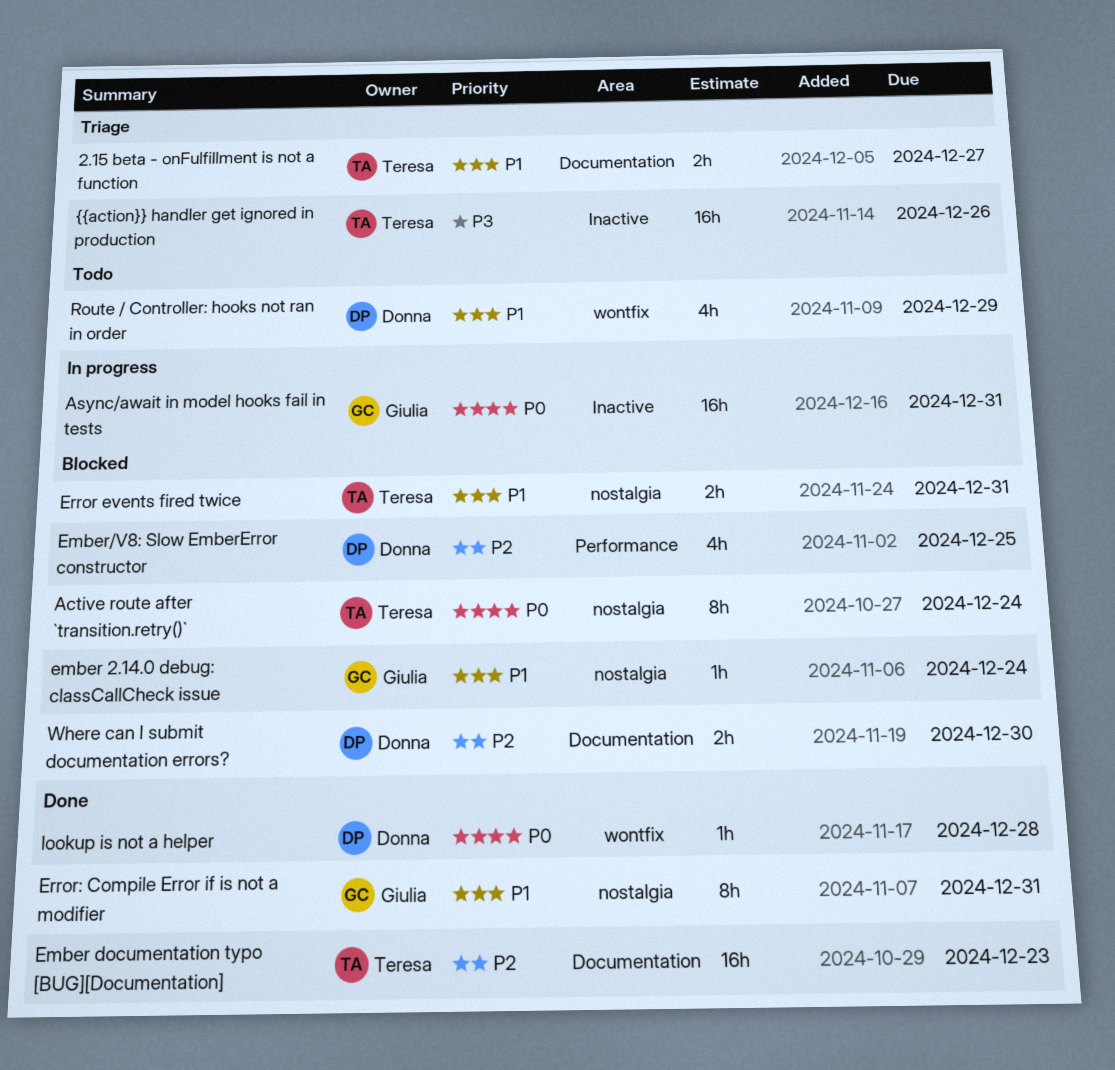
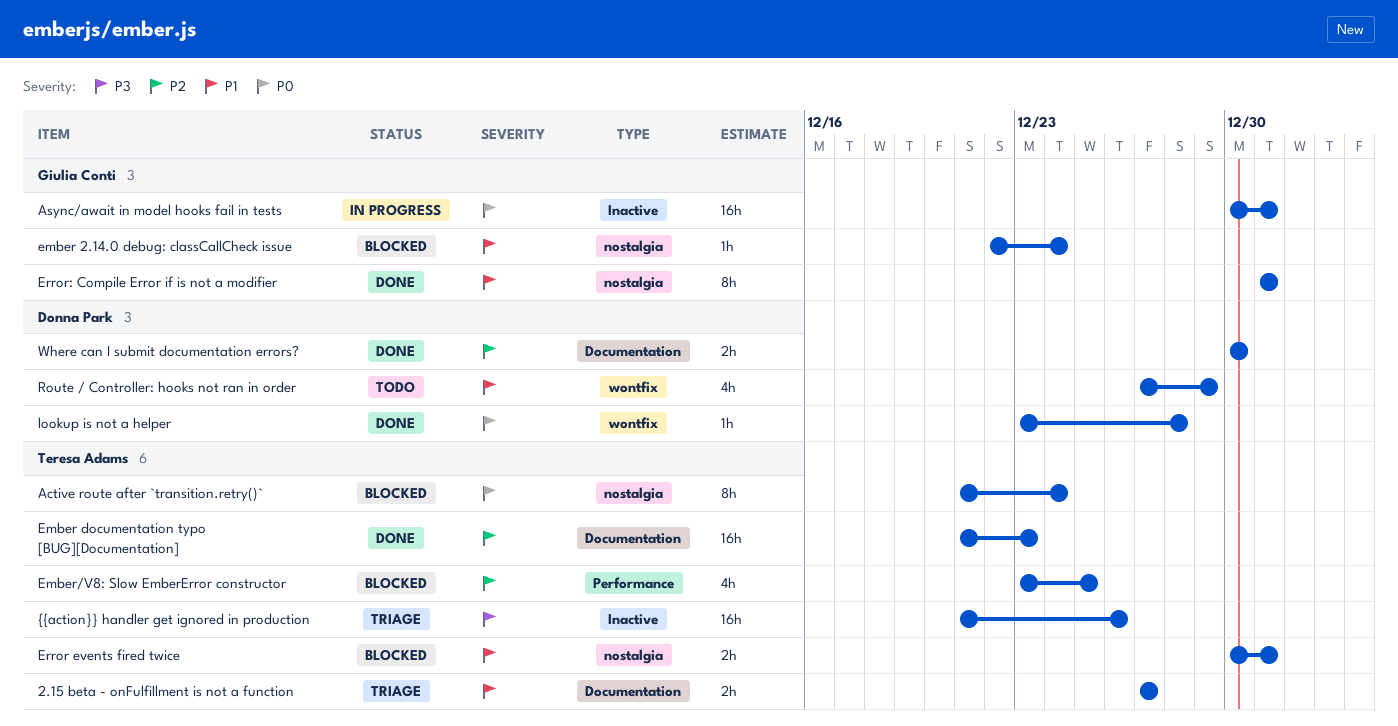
Ember/V8: Slow EmberError constructor, owner: Donna Park -> Teresa Adams
Where can I submit documentation errors?, status: Blocked -> Done

